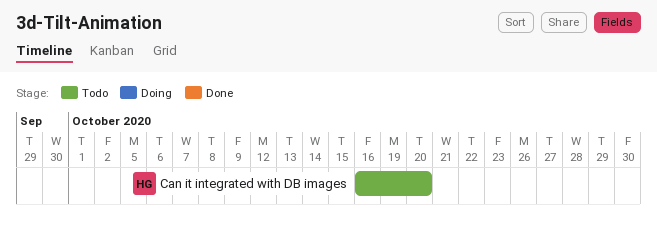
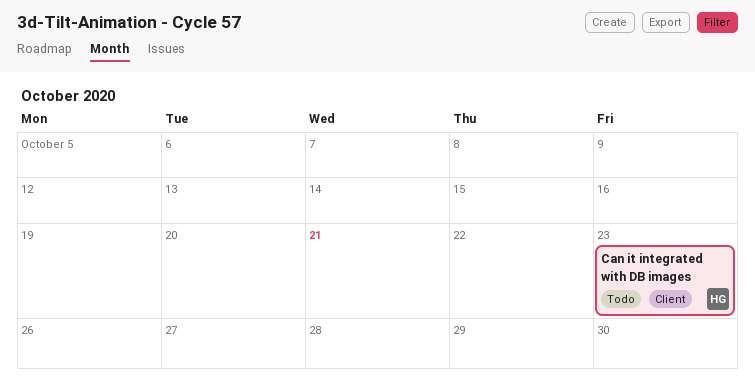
Can it integrated with DB images, due: Oct 20 -> Oct 23

